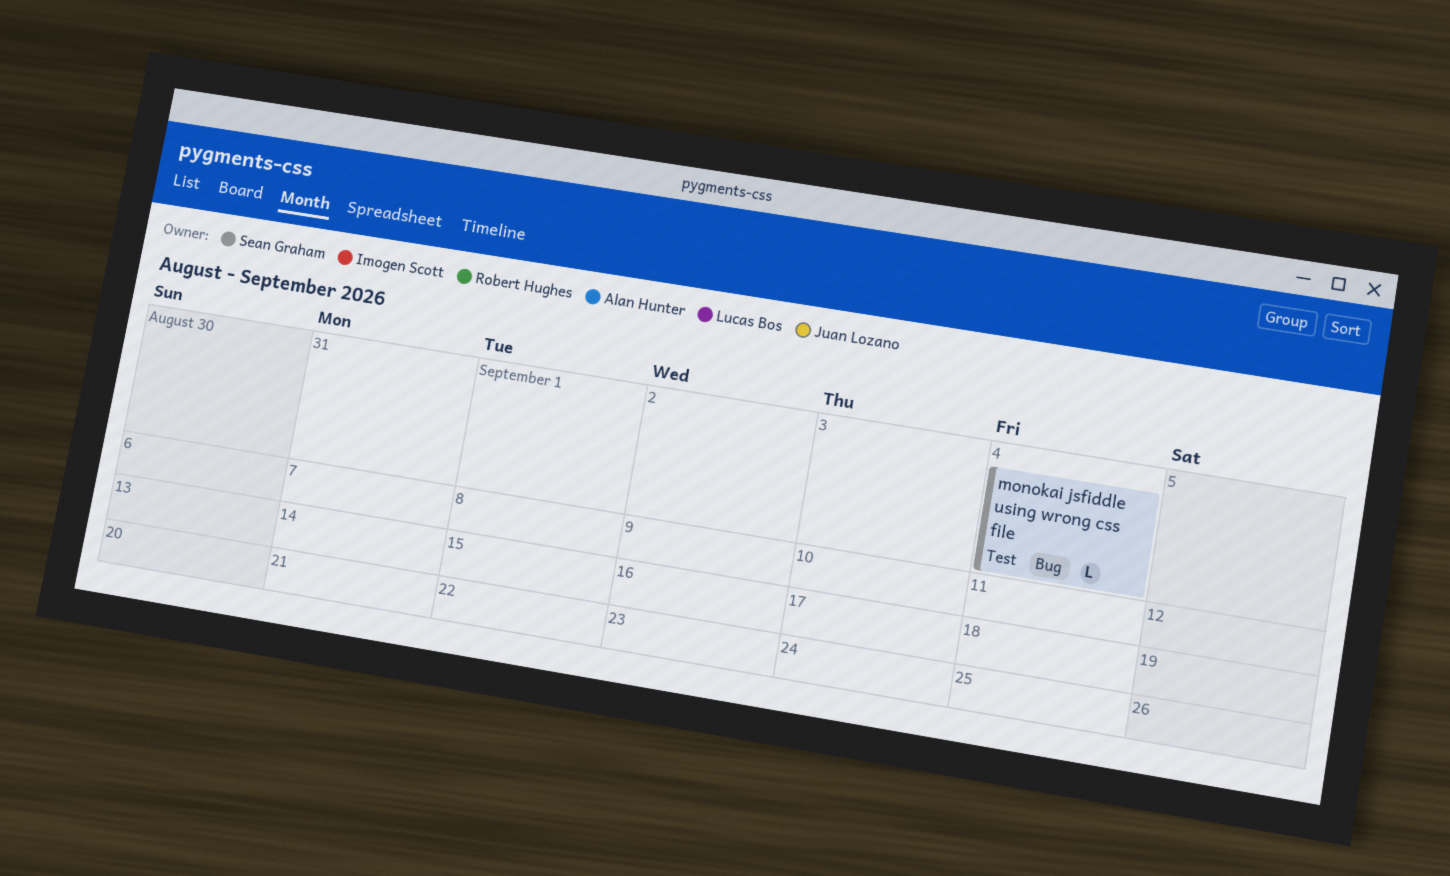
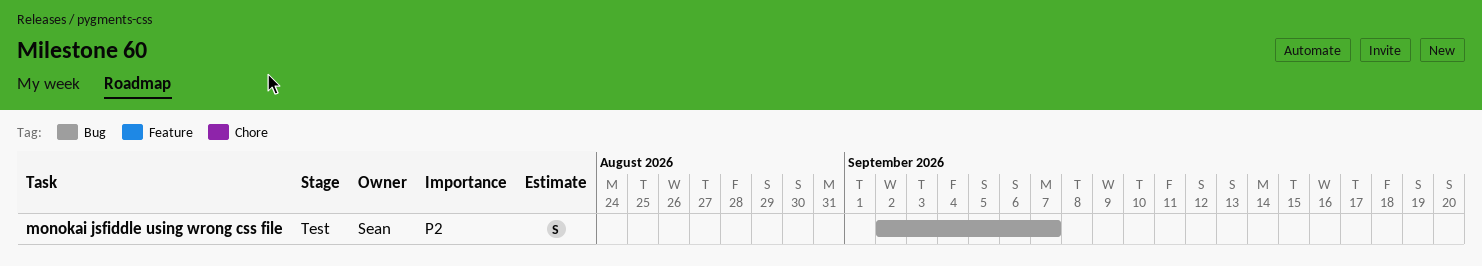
monokai jsfiddle using wrong css file, estimate: L -> S
monokai jsfiddle using wrong css file, due: Sep 4 -> Sep 7

